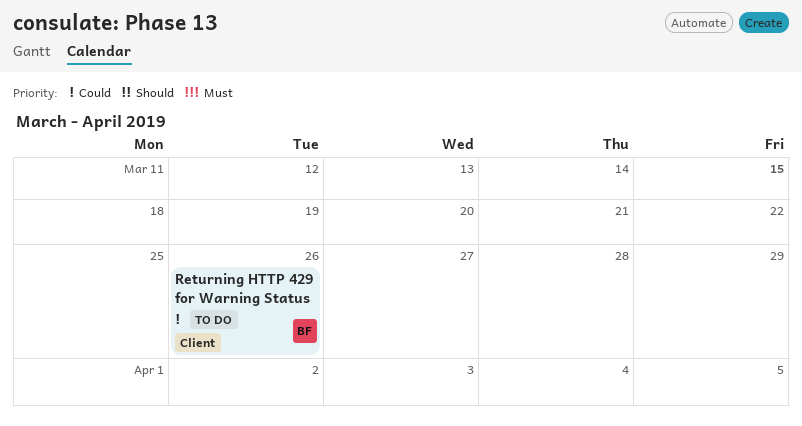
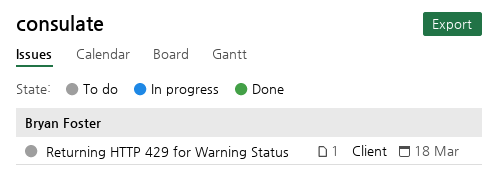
Returning HTTP 429 for Warning Status, due: Mar 26 -> Mar 18

